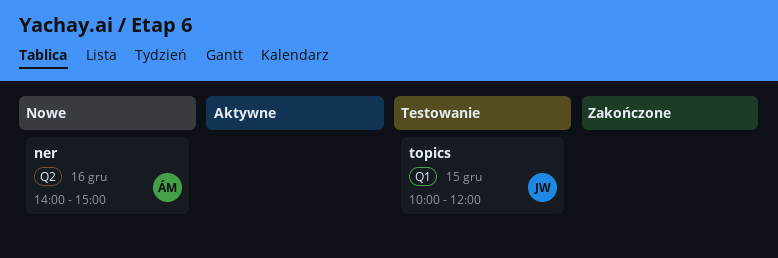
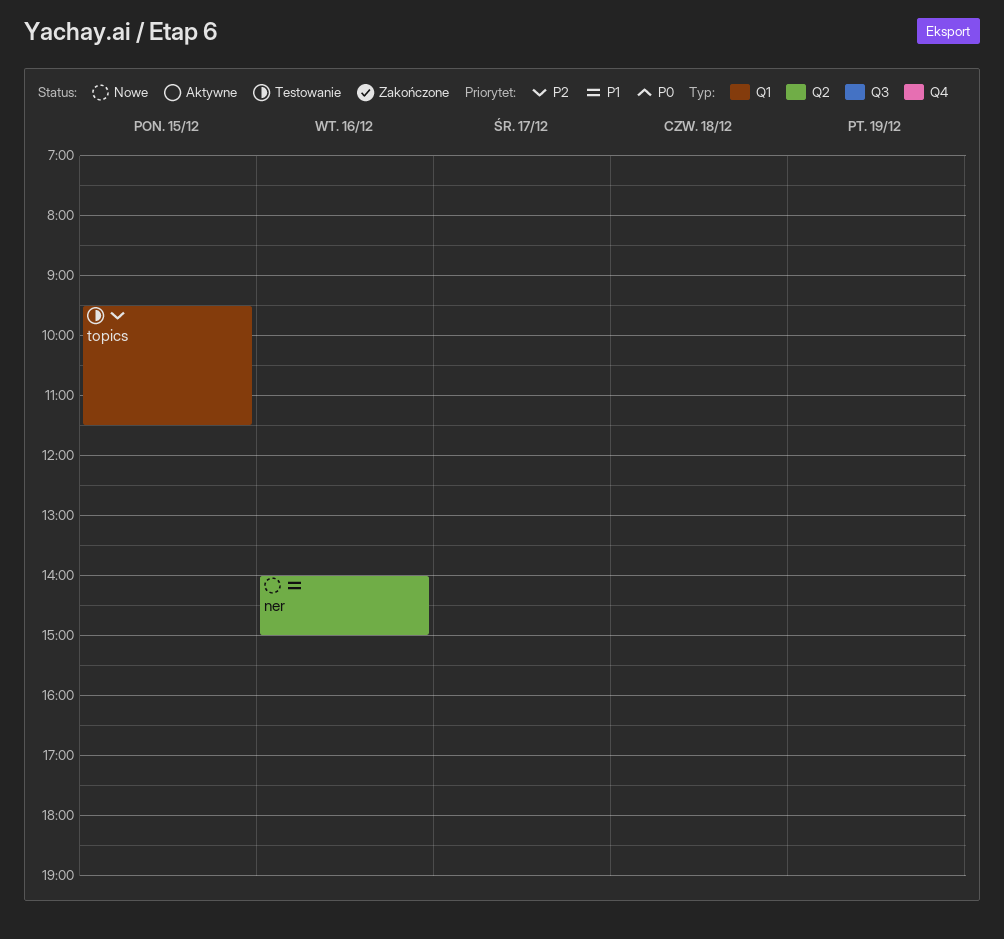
topics, begins: 10:00 -> 09:30
topics, ends: 12:00 -> 11:30

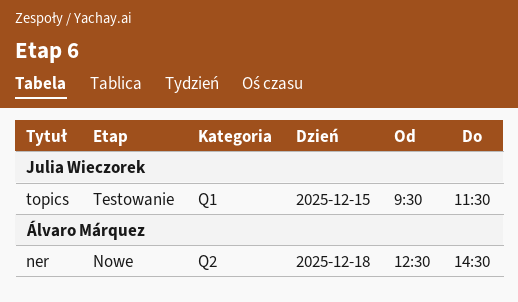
ner, day: Dec 16 -> Dec 18
ner, begins: 14:00 -> 12:30
ner, ends: 15:00 -> 14:30

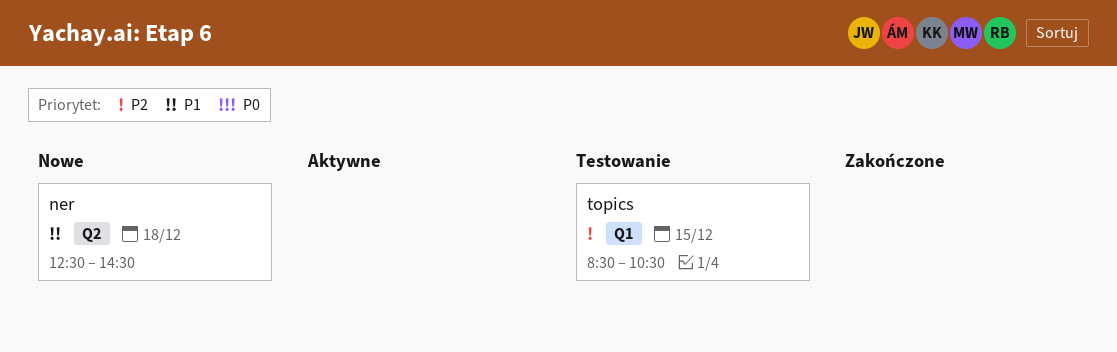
topics, begins: 09:30 -> 08:30
topics, ends: 11:30 -> 10:30

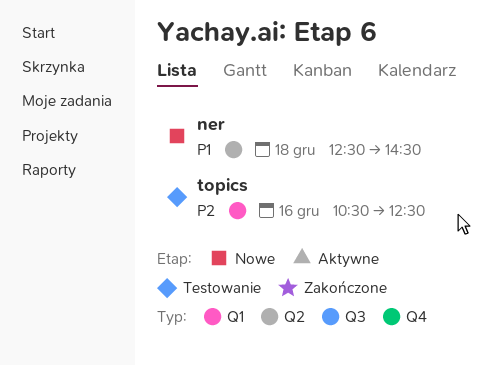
topics, day: Dec 15 -> Dec 16
topics, begins: 08:30 -> 10:30
topics, ends: 10:30 -> 12:30

